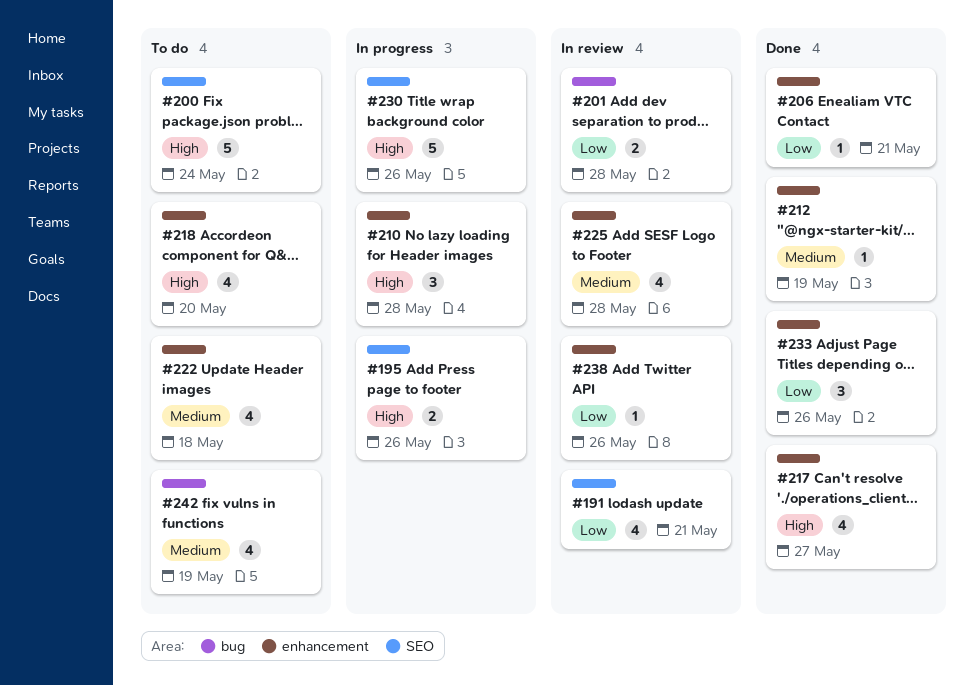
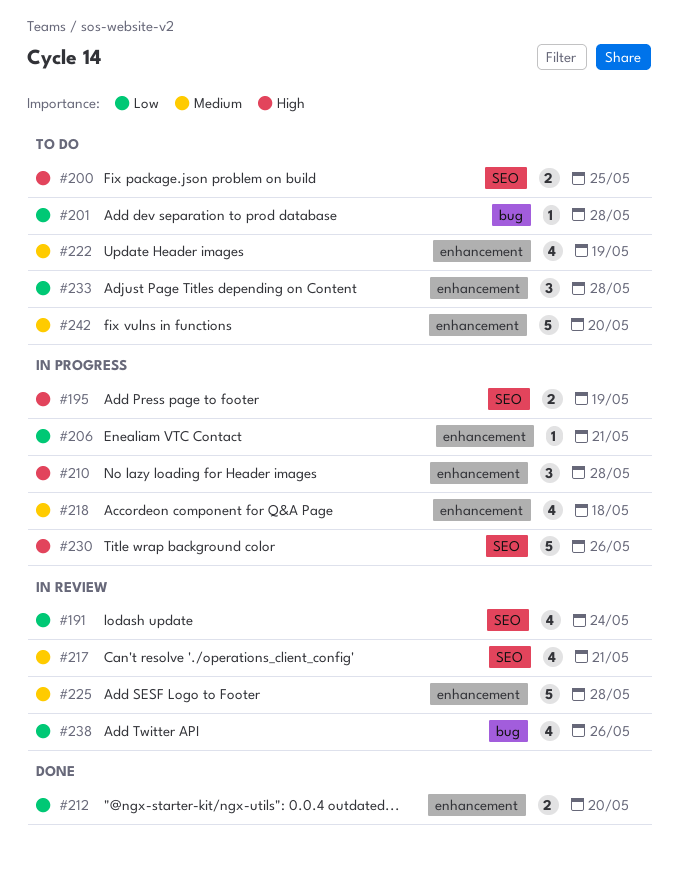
#191, due: May 21 -> May 24
#195, due: May 26 -> May 19
#200, estimate: 5 -> 2
#200, due: May 24 -> May 25
#201, status: In review -> To do
#201, estimate: 2 -> 1
#206, status: Done -> In progress
#212, priority: Medium -> Low
#212, estimate: 1 -> 2
#212, due: May 19 -> May 20
#217, status: Done -> In review
#217, priority: High -> Medium
#217, label: enhancement -> SEO
#217, due: May 27 -> May 21
#218, status: To do -> In progress
#218, priority: High -> Medium
#218, due: May 20 -> May 18
#222, due: May 18 -> May 19
#225, estimate: 4 -> 5
#233, status: Done -> To do
#233, due: May 26 -> May 28
#238, label: enhancement -> bug
#238, estimate: 1 -> 4
#242, label: bug -> enhancement
#242, estimate: 4 -> 5
#242, due: May 19 -> May 20

